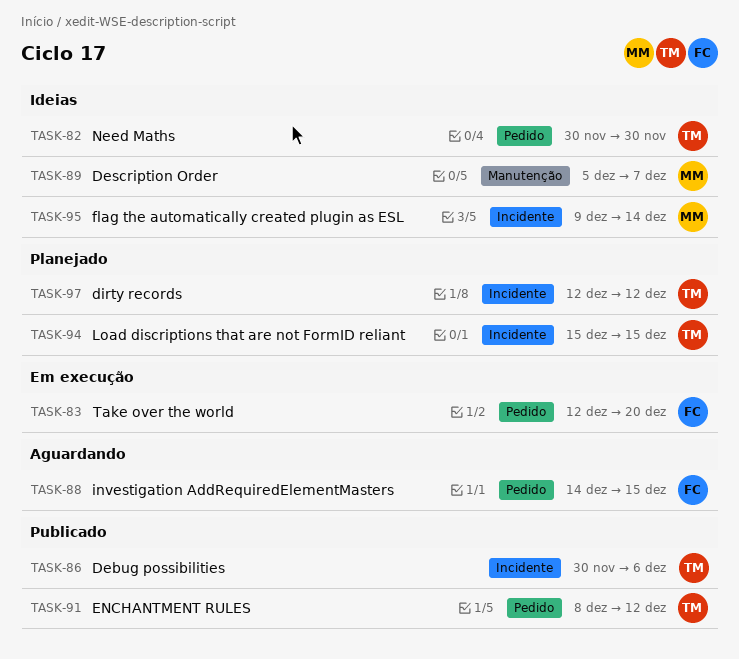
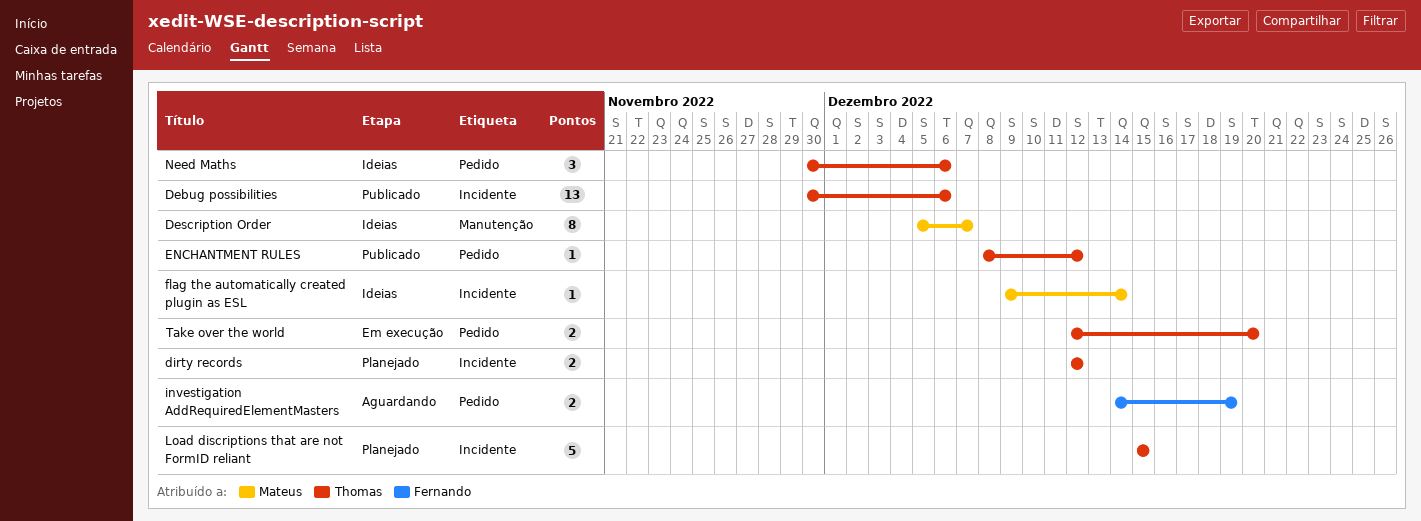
investigation AddRequiredElementMasters, due: Dec 15 -> Dec 19
Need Maths, due: Nov 30 -> Dec 6
Take over the world, owner: Fernando -> Thomas

